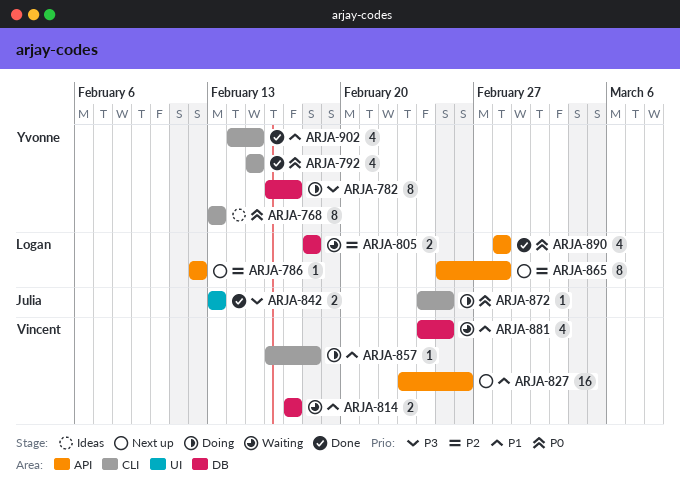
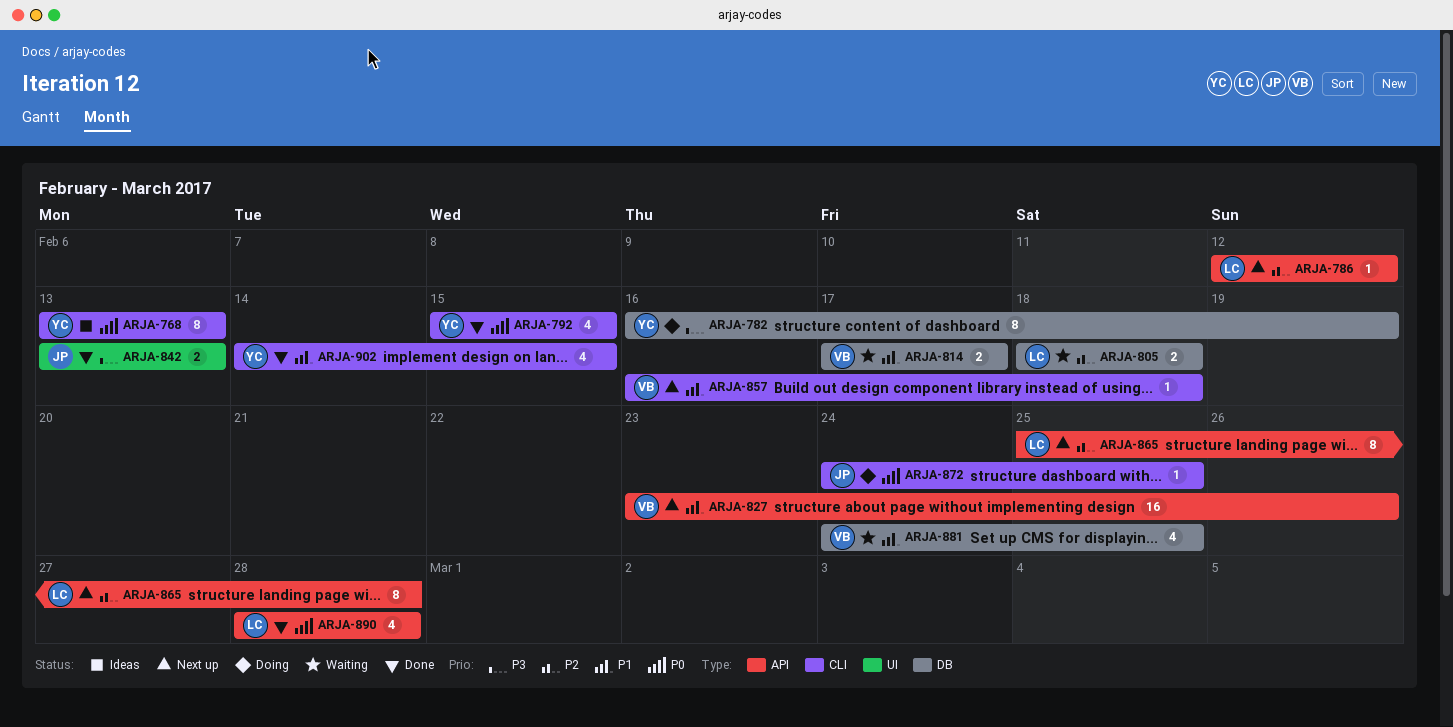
ARJA-782, due: Feb 17 -> Feb 19
ARJA-857, status: Doing -> Next up

